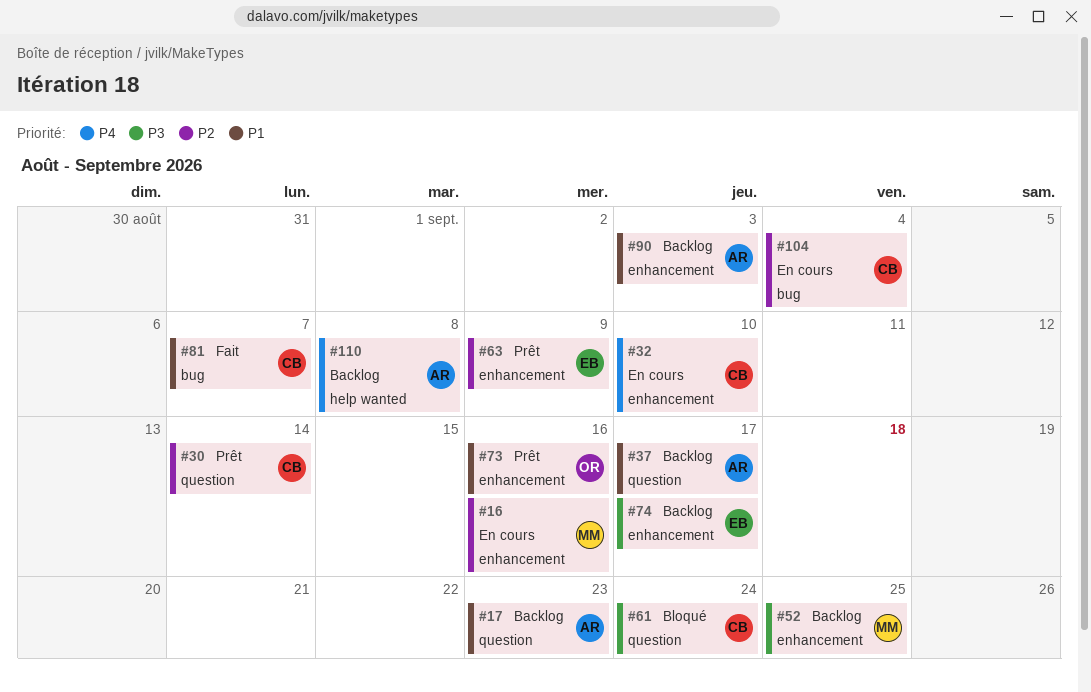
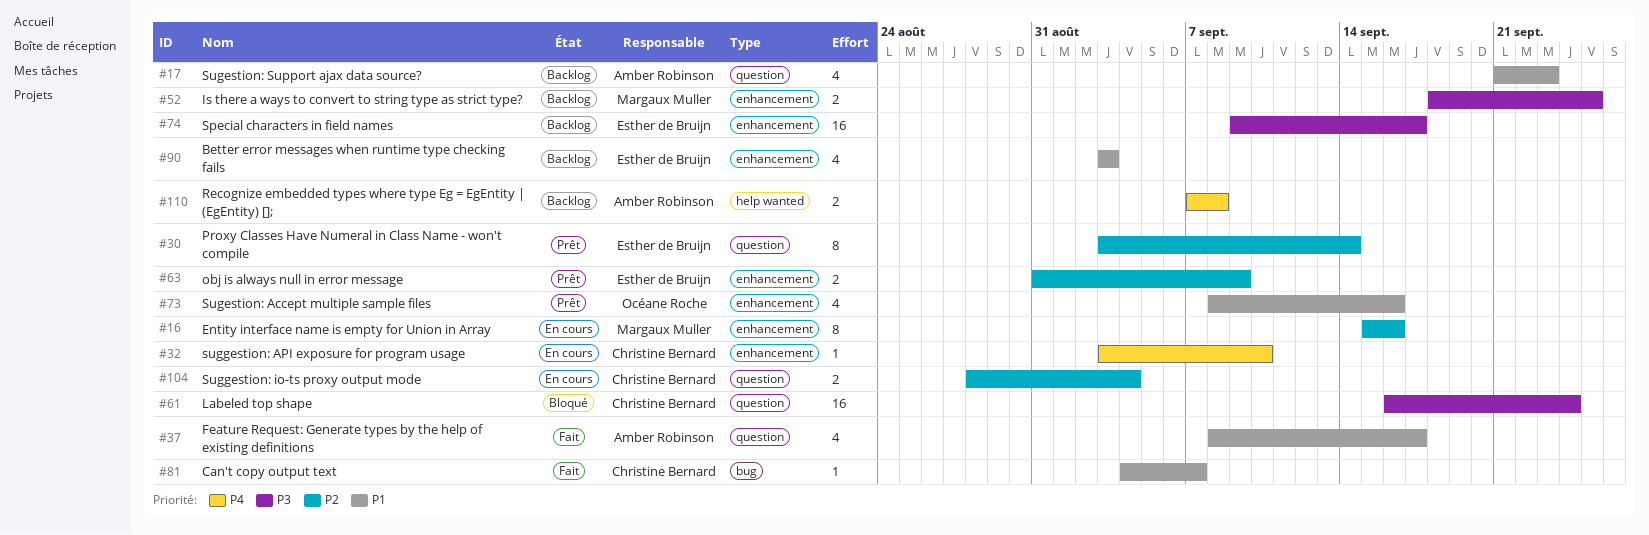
#30, owner: Christine Bernard -> Esther de Bruijn
#37, status: Backlog -> Fait
#90, owner: Amber Robinson -> Esther de Bruijn
#104, label: bug -> question

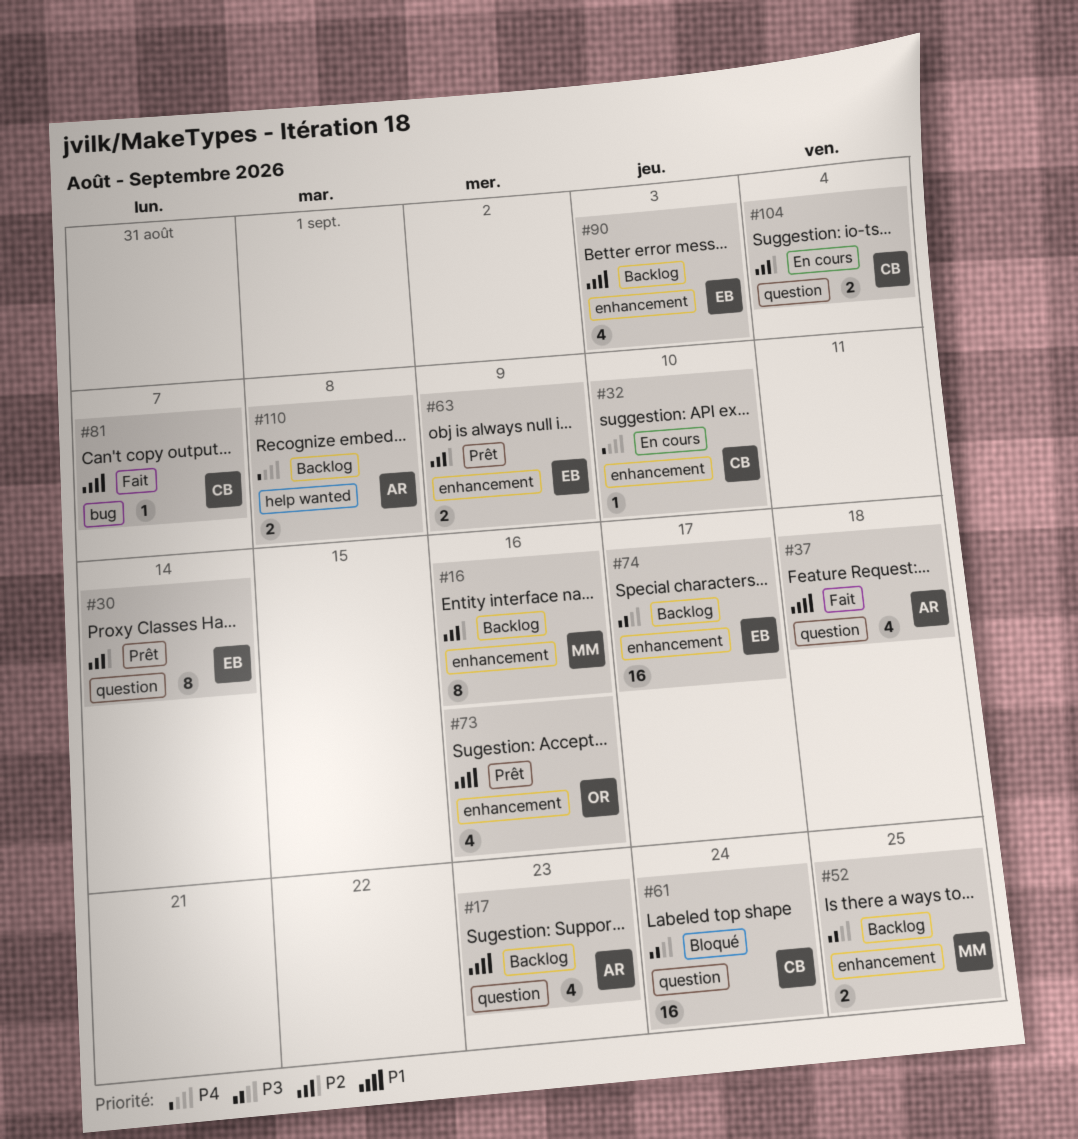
#16, status: En cours -> Backlog
#37, due: Sep 17 -> Sep 18

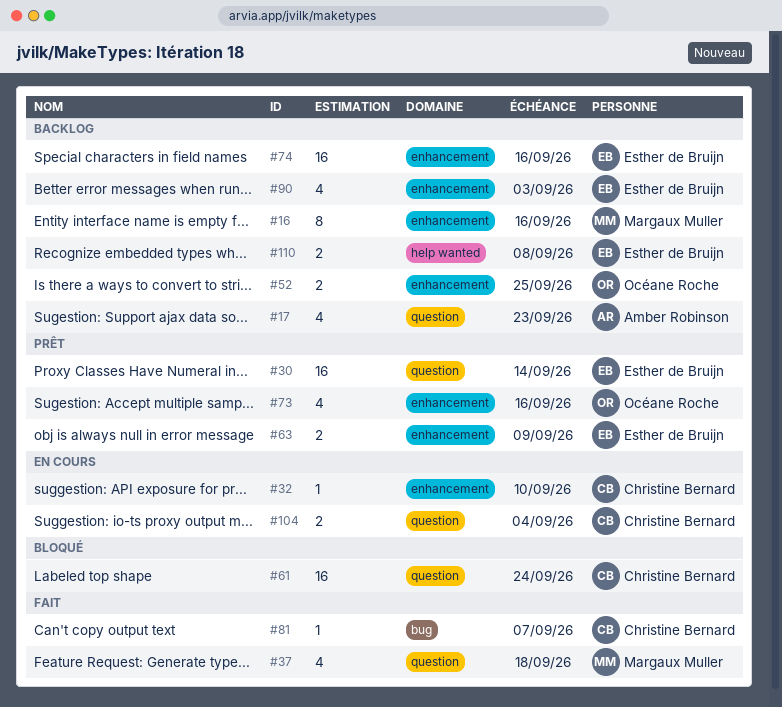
#30, estimate: 8 -> 16
#37, owner: Amber Robinson -> Margaux Muller
#52, owner: Margaux Muller -> Océane Roche
#74, due: Sep 17 -> Sep 16
#110, owner: Amber Robinson -> Esther de Bruijn

